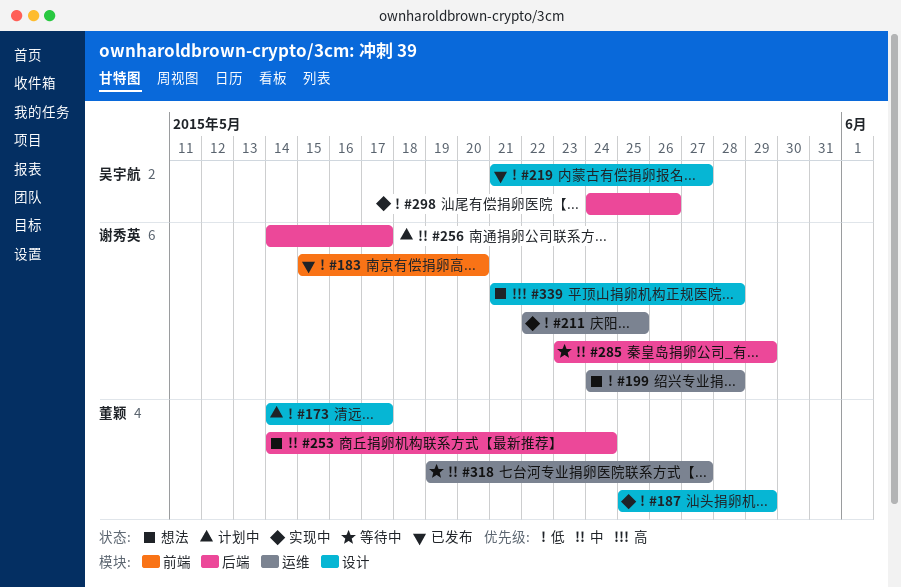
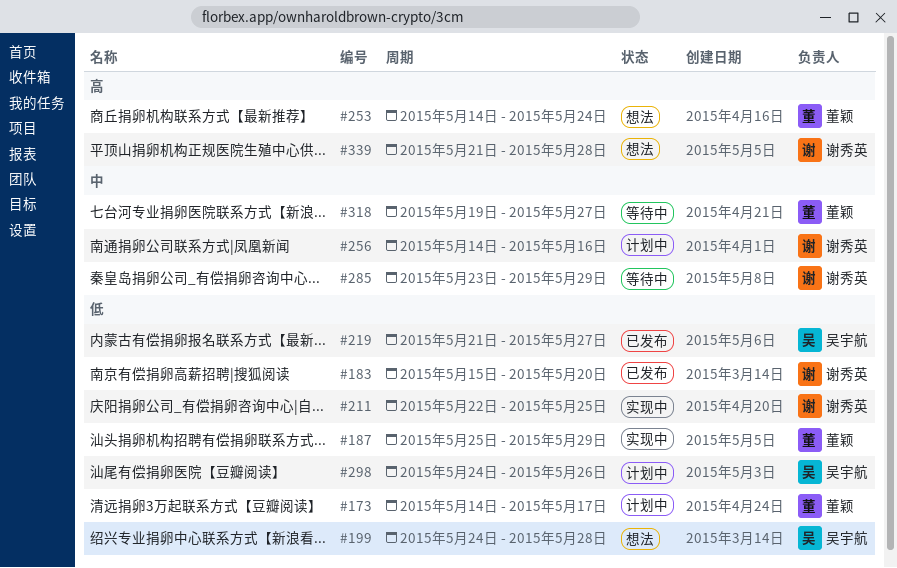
#199, owner: 谢秀英 -> 吴宇航
#253, priority: 中 -> 高
#256, due: May 17 -> May 16
#298, status: 实现中 -> 计划中

